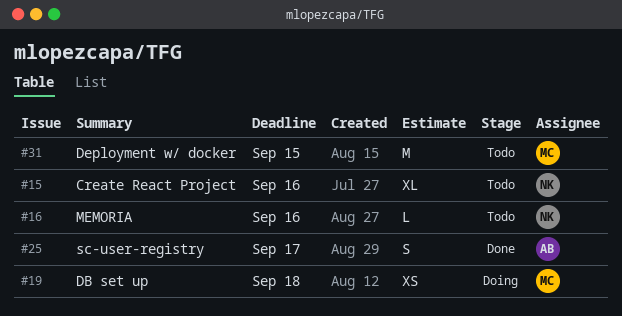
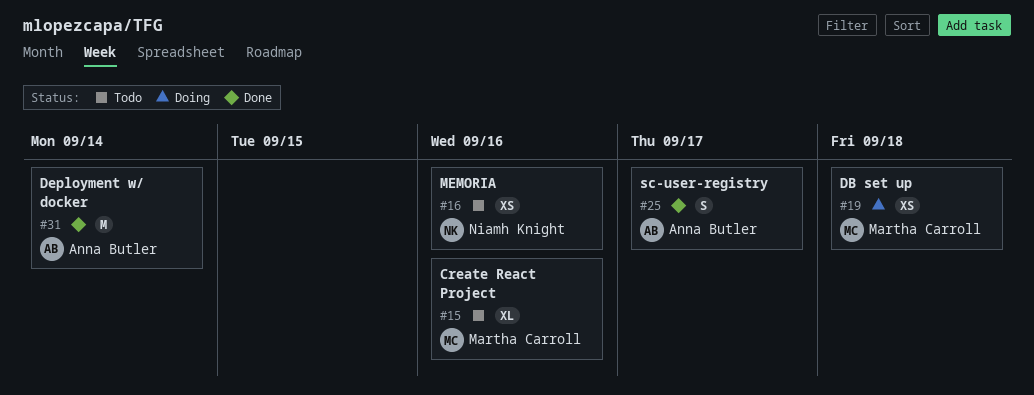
#15, owner: Niamh Knight -> Martha Carroll
#16, estimate: L -> XS
#31, status: Todo -> Done
#31, owner: Martha Carroll -> Anna Butler
#31, due: Sep 15 -> Sep 14

